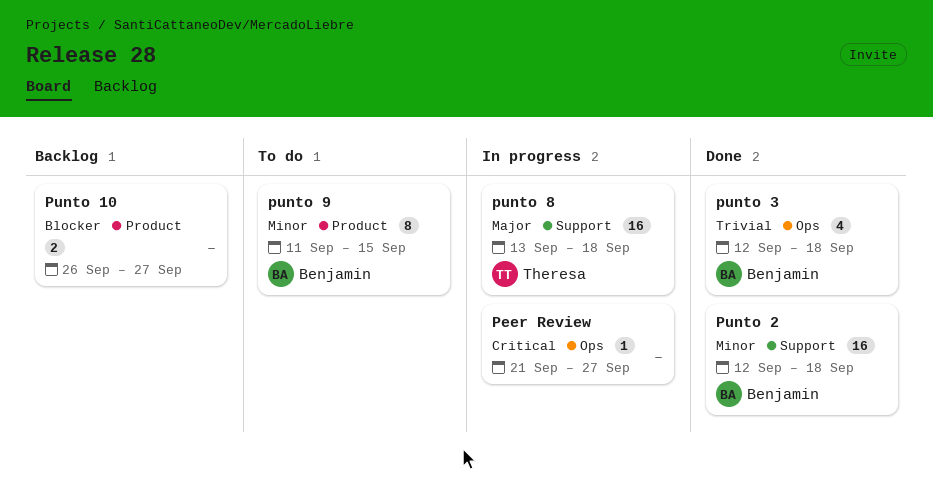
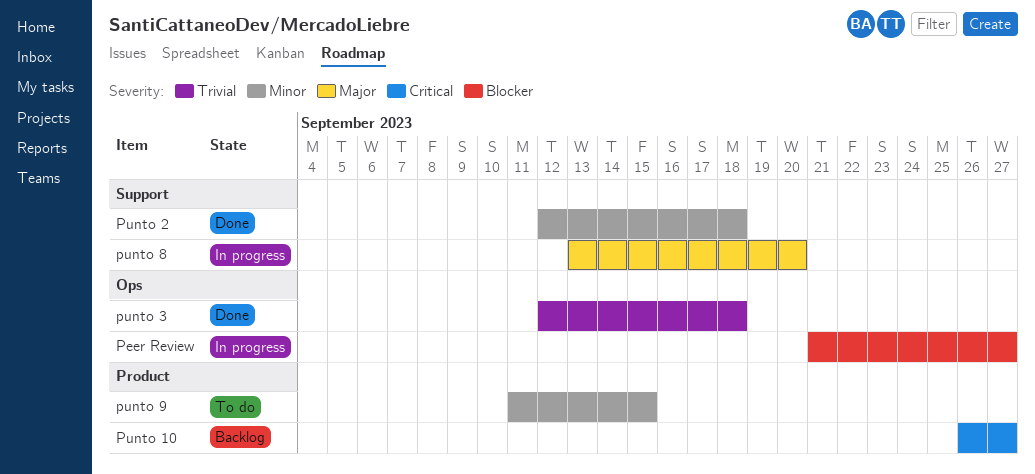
Peer Review, priority: Critical -> Blocker
Punto 10, priority: Blocker -> Critical
punto 8, due: Sep 18 -> Sep 20

